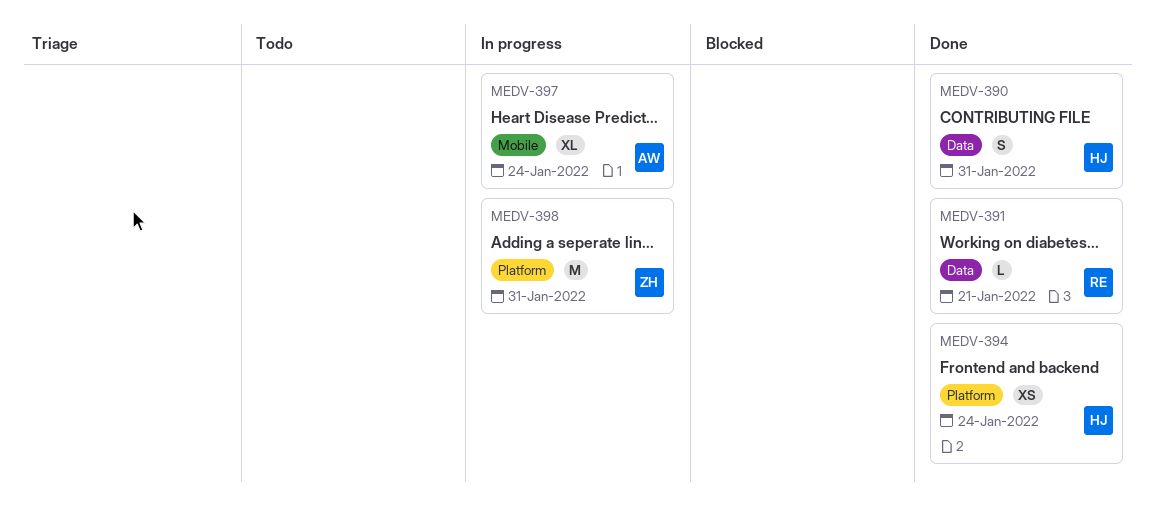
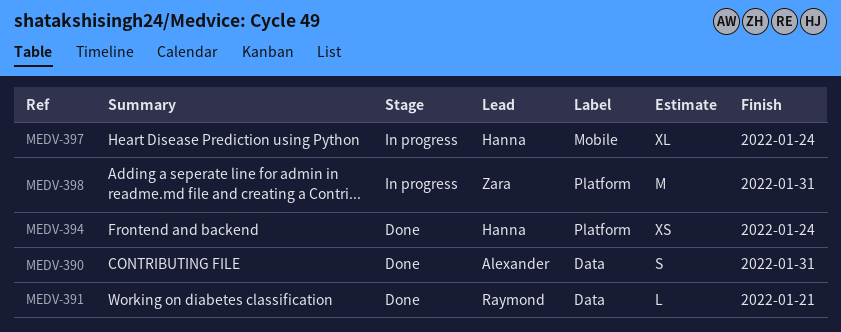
MEDV-390, owner: Hanna -> Alexander
MEDV-397, owner: Alexander -> Hanna

